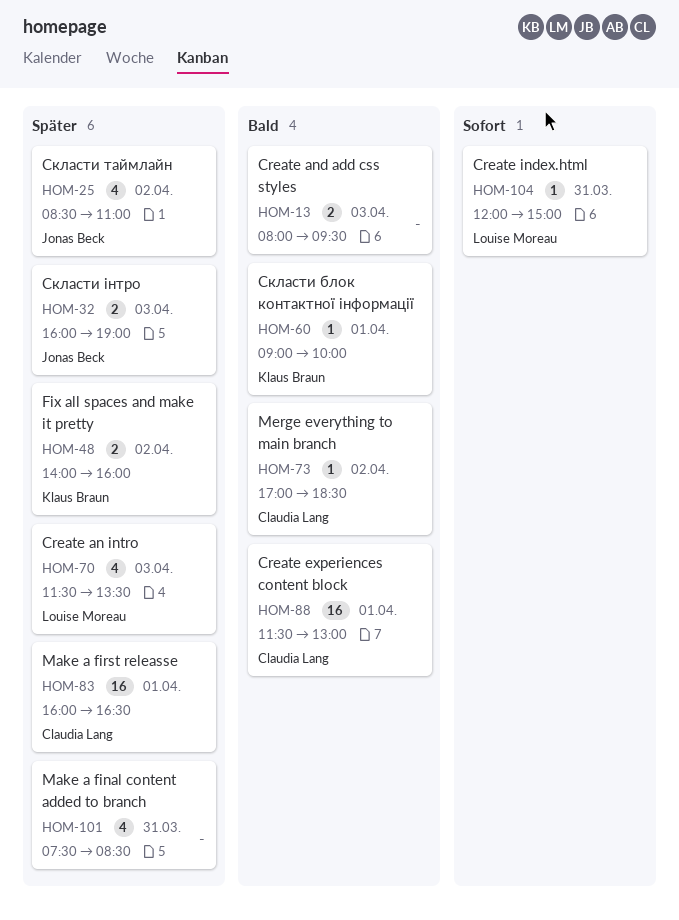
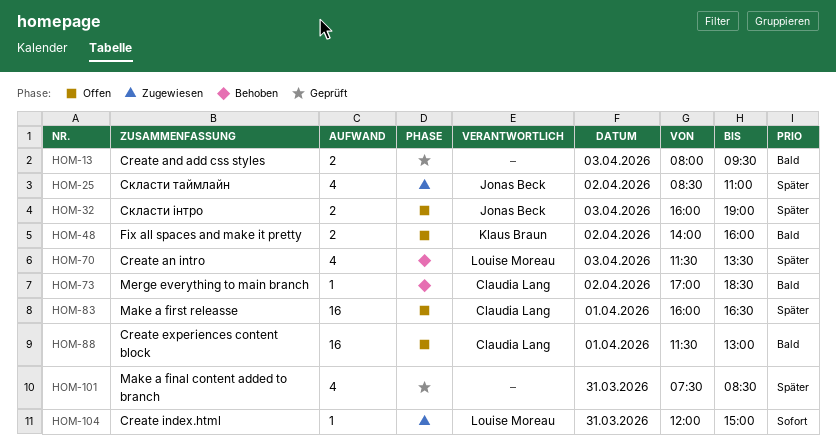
HOM-48, priority: Später -> Bald
HOM-60: present -> none

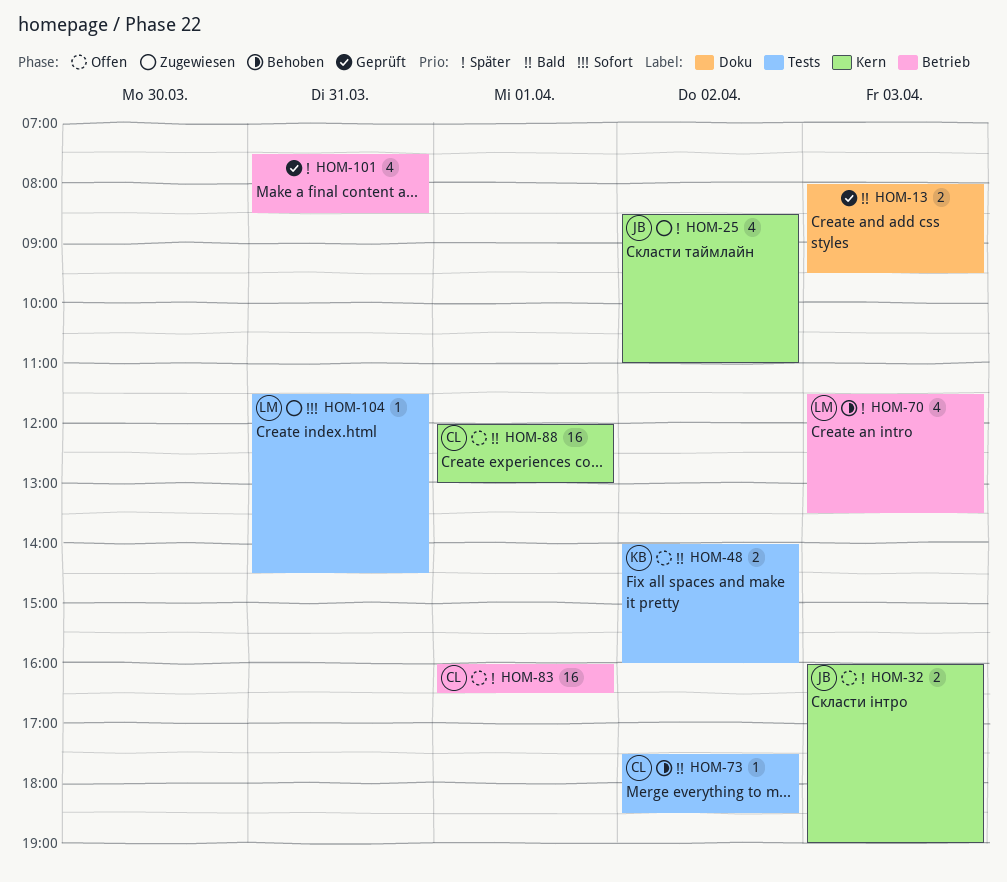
HOM-73, begins: 17:00 -> 17:30
HOM-88, begins: 11:30 -> 12:00
HOM-104, begins: 12:00 -> 11:30
HOM-104, ends: 15:00 -> 14:30

